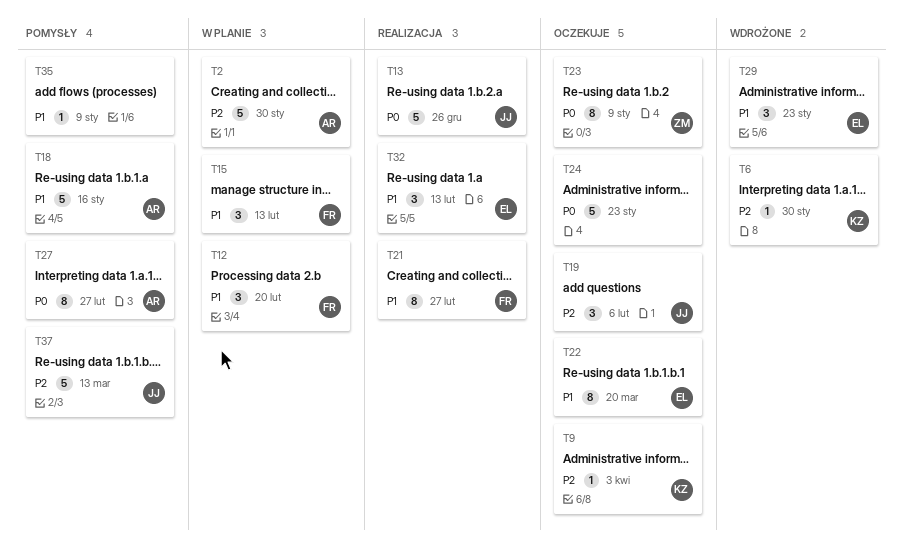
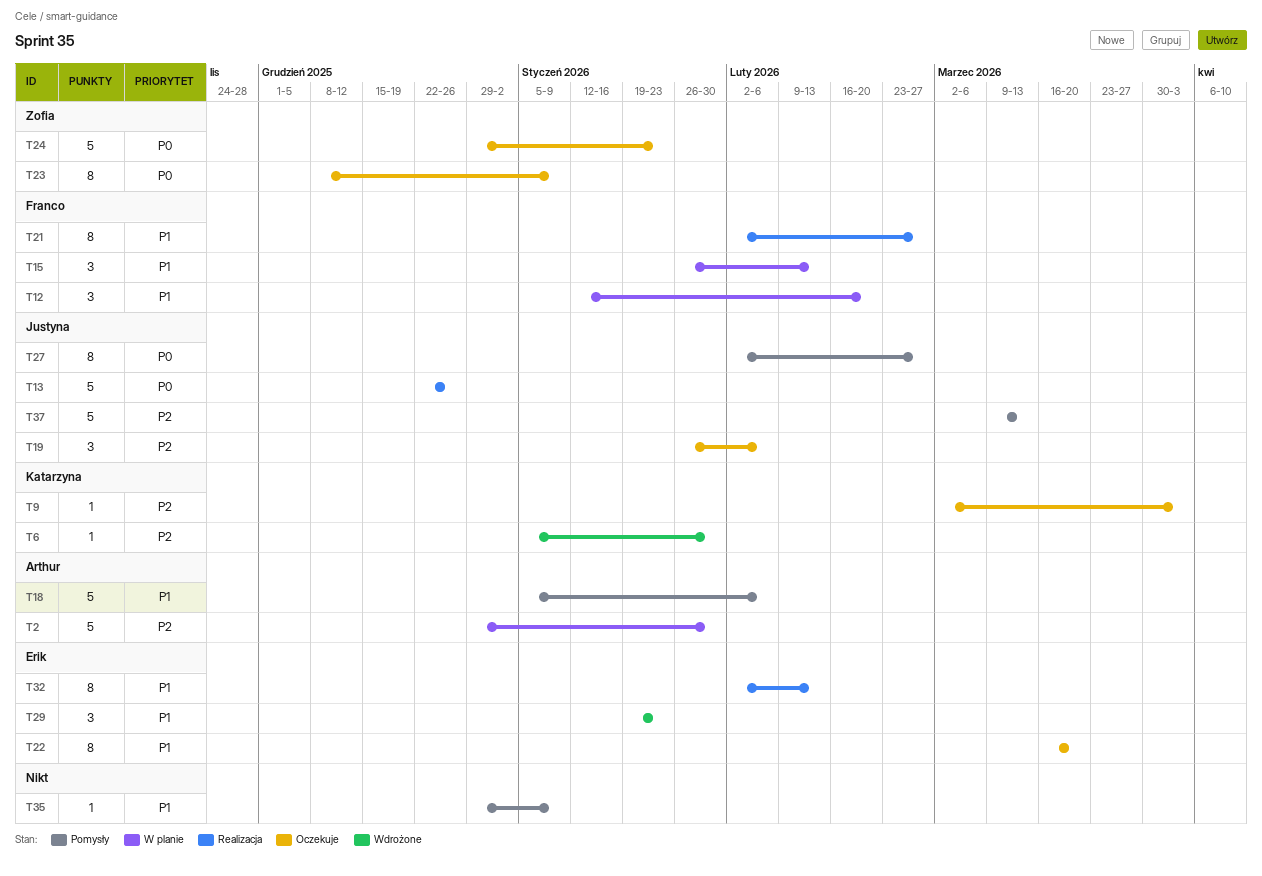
T18, due: Jan 16 -> Feb 6
T24, owner: none -> Zofia
T27, owner: Arthur -> Justyna
T32, estimate: 3 -> 8

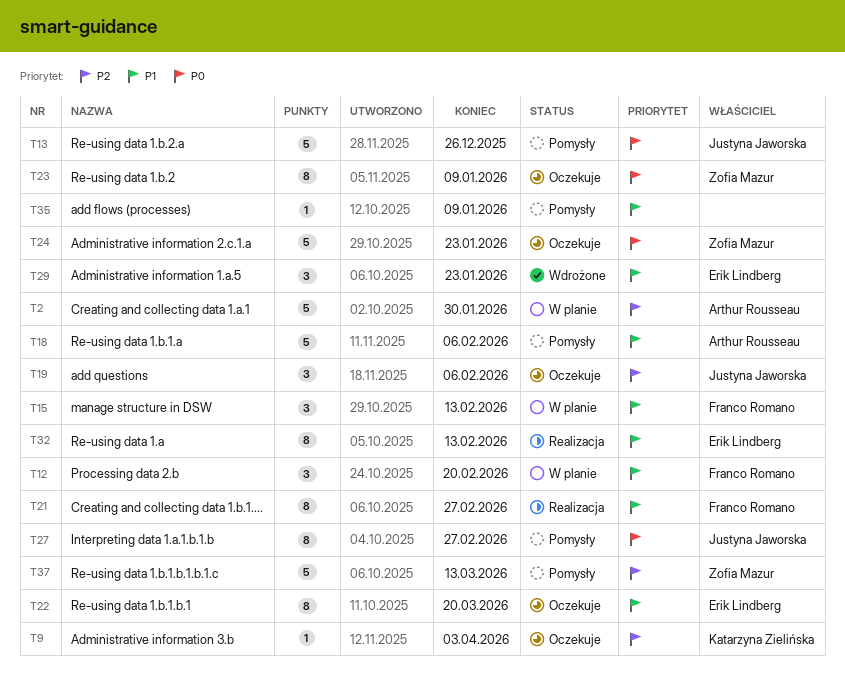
T6: present -> none
T13, status: Realizacja -> Pomysły
T37, owner: Justyna Jaworska -> Zofia Mazur

